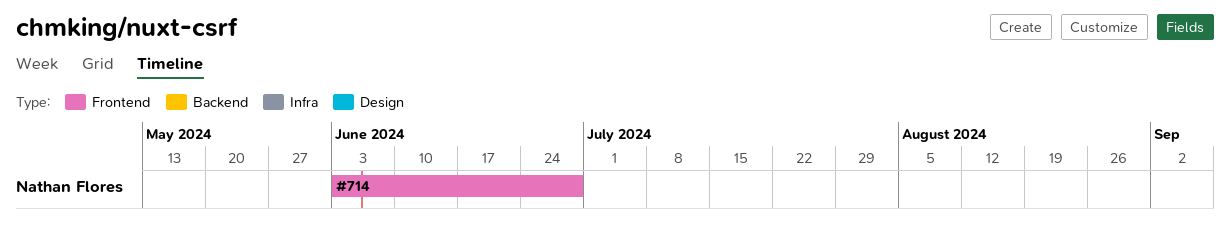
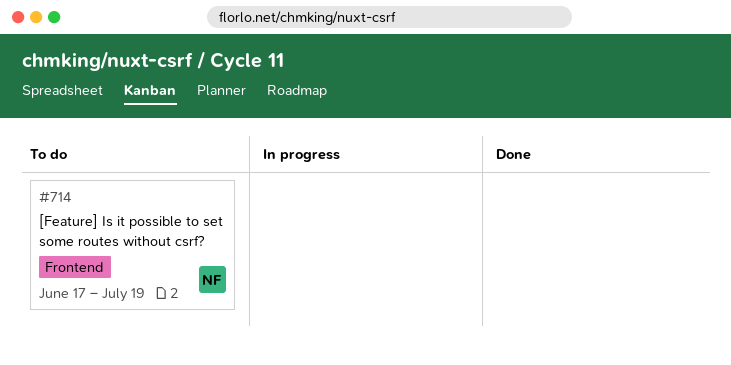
#714, start: Jun 3 -> Jun 17
#714, due: Jun 28 -> Jul 19

